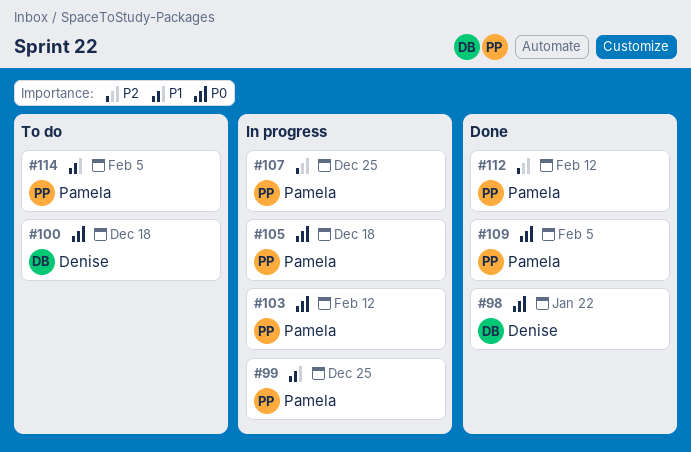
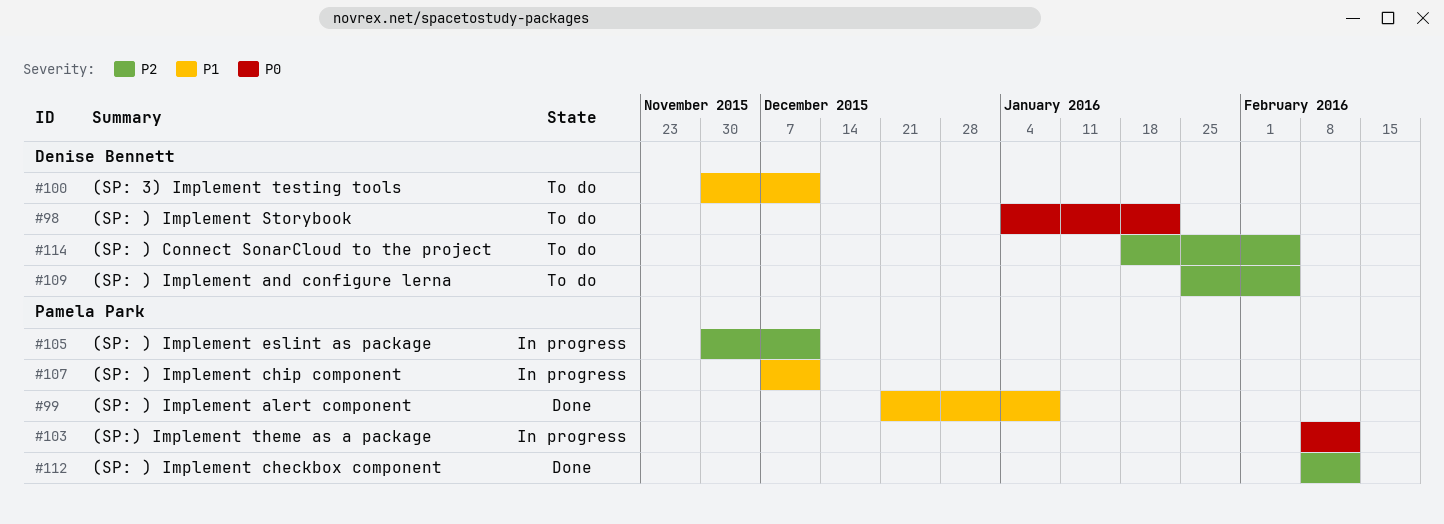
#98, status: Done -> To do
#99, status: In progress -> Done
#99, due: Dec 25 -> Jan 8
#100, priority: P0 -> P1
#100, due: Dec 18 -> Dec 11
#105, priority: P0 -> P2
#105, due: Dec 18 -> Dec 11
#107, priority: P2 -> P1
#107, due: Dec 25 -> Dec 11
#109, status: Done -> To do
#109, owner: Pamela Park -> Denise Bennett
#109, priority: P0 -> P2
#114, owner: Pamela Park -> Denise Bennett
#114, priority: P1 -> P2

